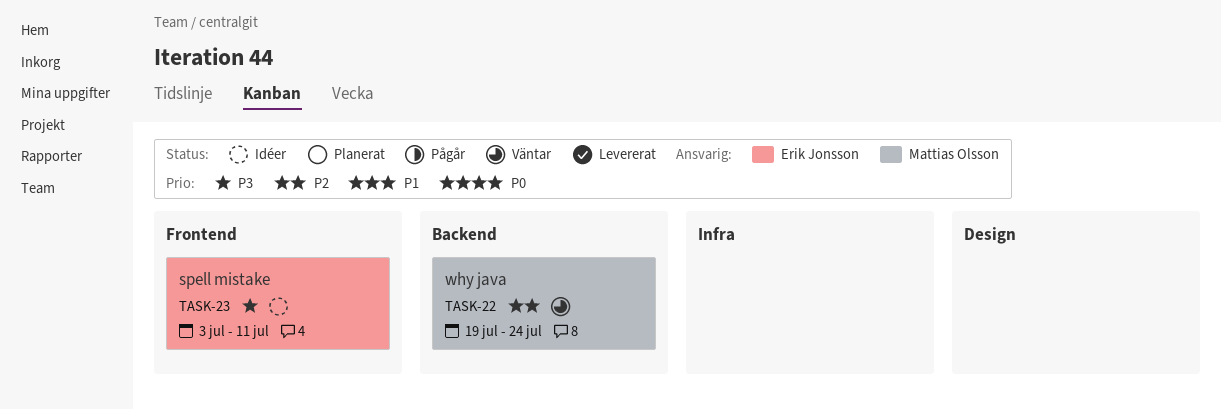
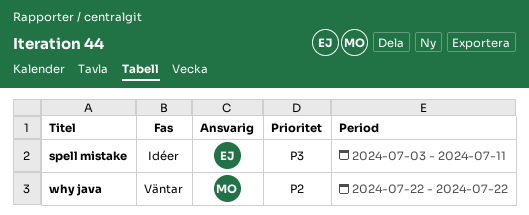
why java, start: Jul 19 -> Jul 22
why java, due: Jul 24 -> Jul 22

